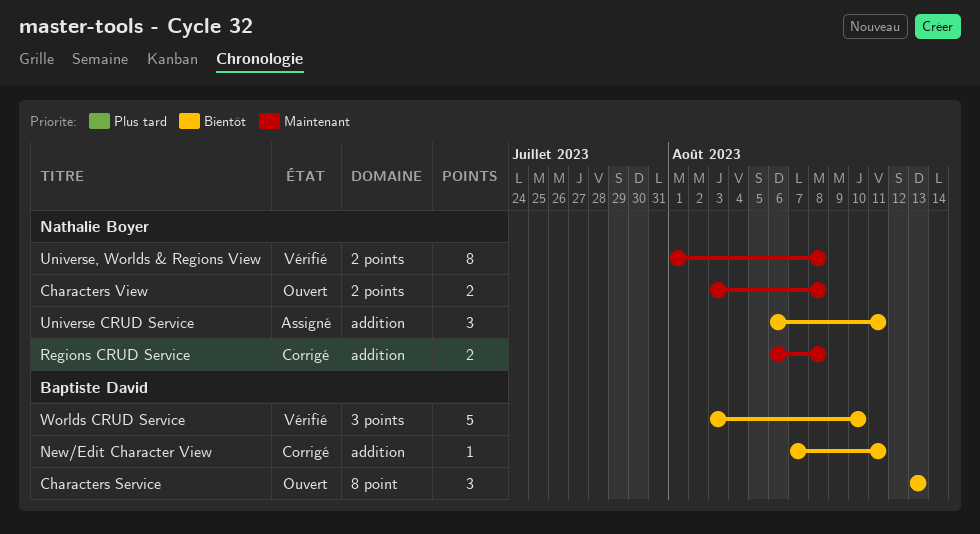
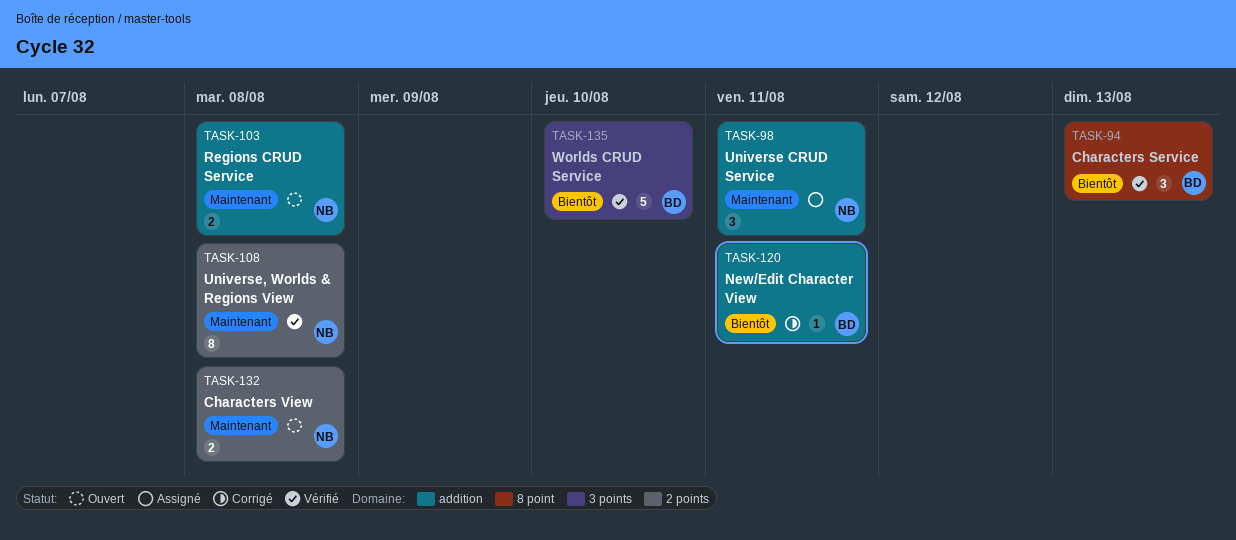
Characters Service, status: Ouvert -> Vérifié
Regions CRUD Service, status: Corrigé -> Ouvert
Universe CRUD Service, priority: Bientôt -> Maintenant

